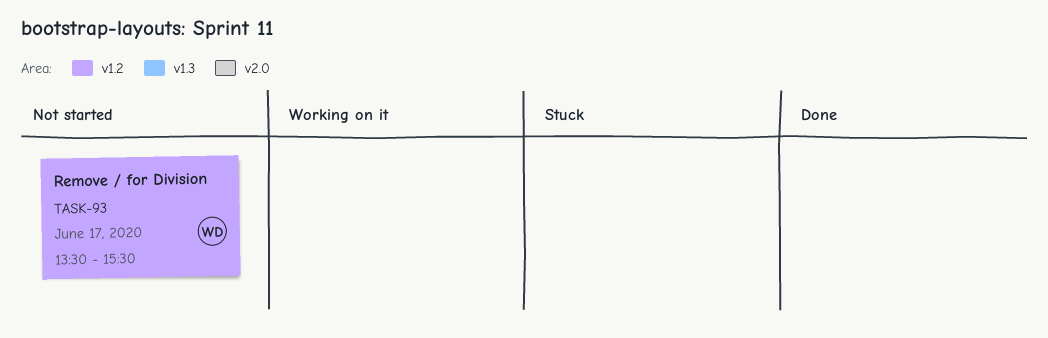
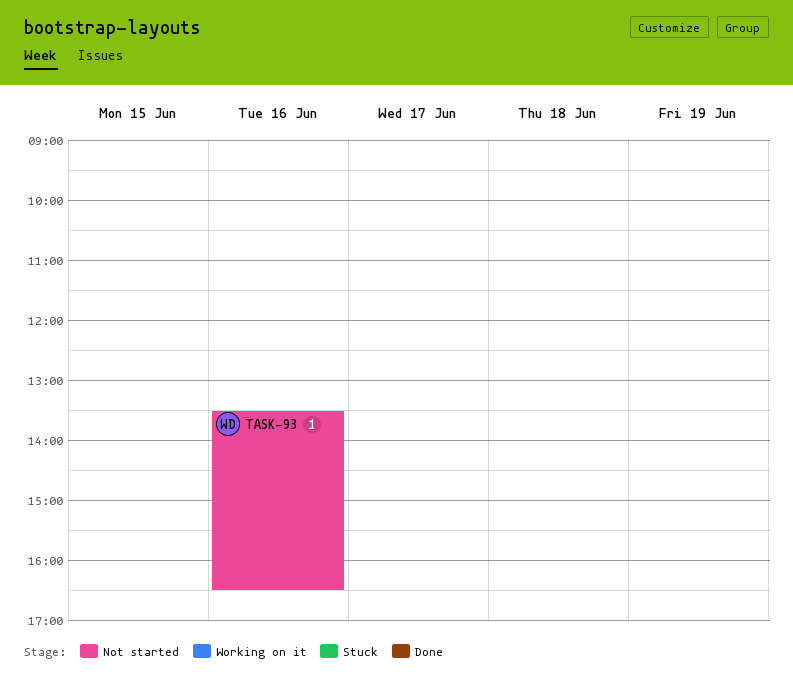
TASK-93, day: Jun 17 -> Jun 16
TASK-93, ends: 15:30 -> 16:30

